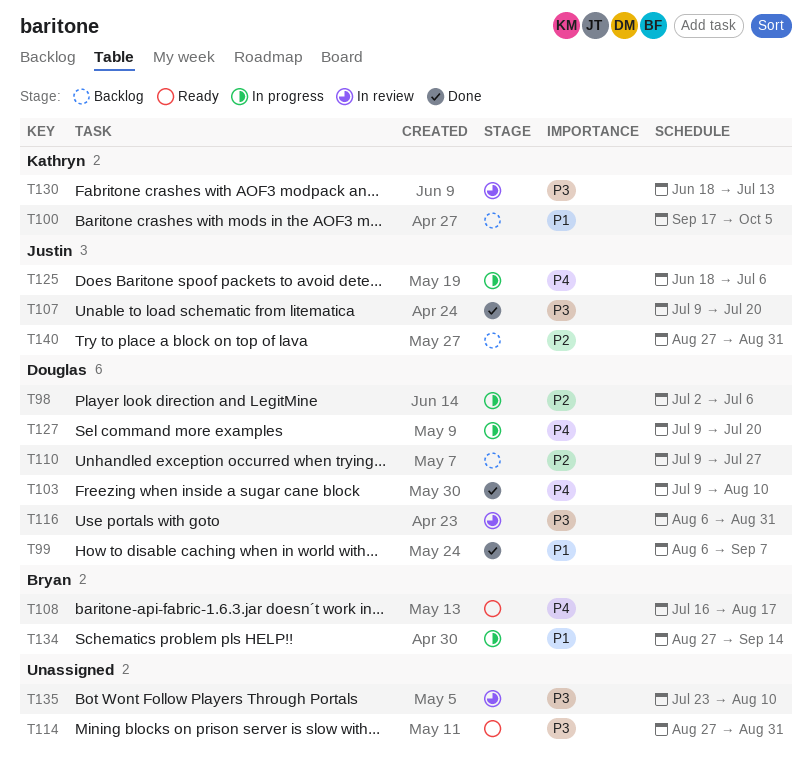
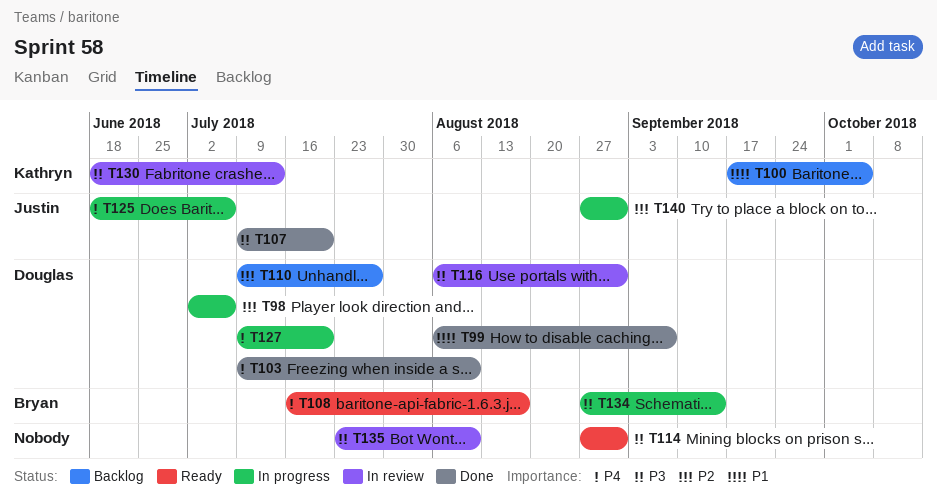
T134, priority: P1 -> P3
T140, status: Backlog -> In progress

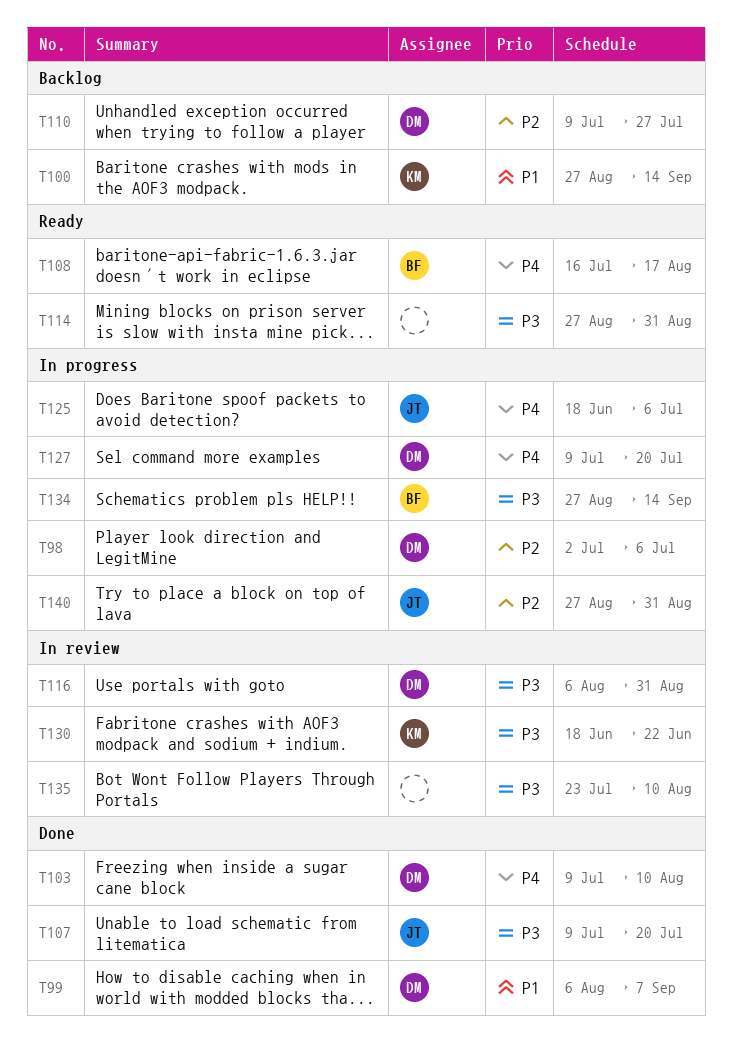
T100, start: Sep 17 -> Aug 27
T100, due: Oct 5 -> Sep 14
T130, due: Jul 13 -> Jun 22

